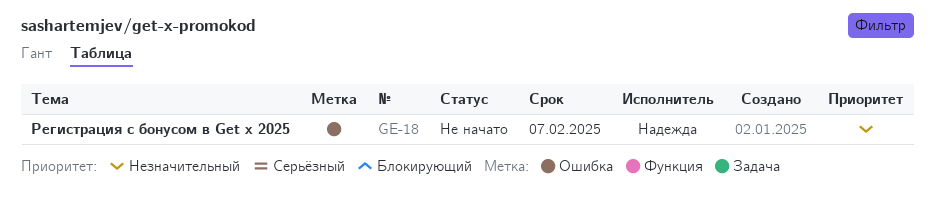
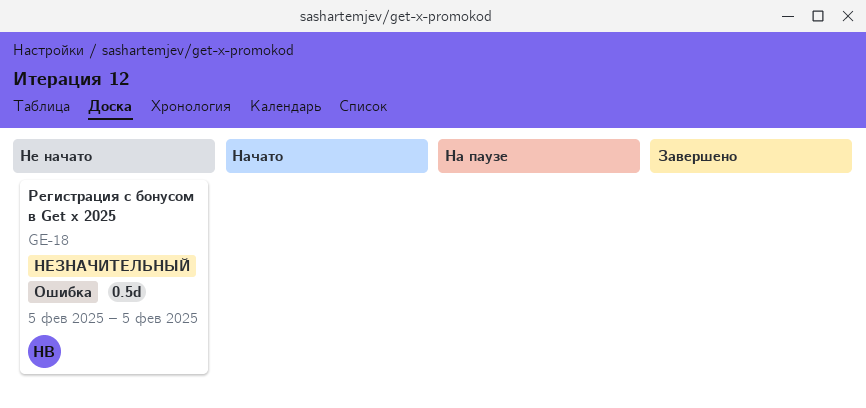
GE-18, due: Feb 7 -> Feb 5

